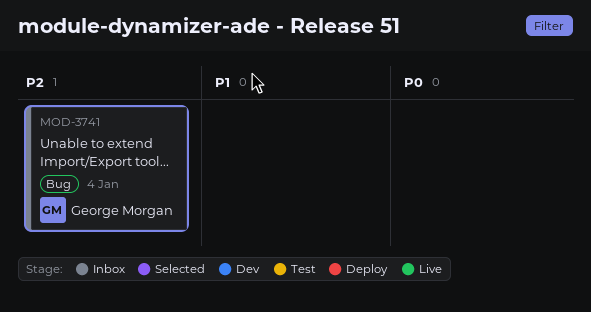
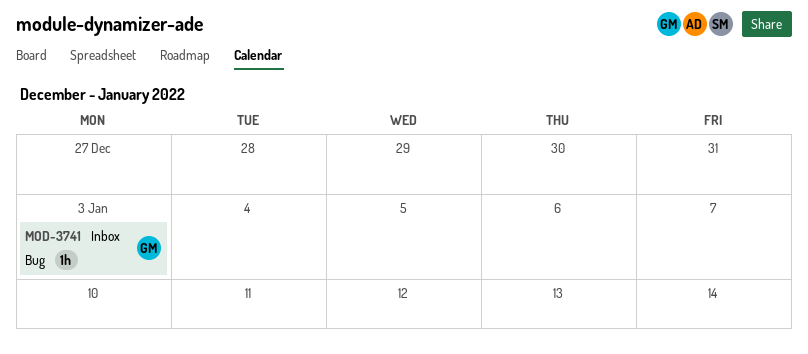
MOD-3741, due: Jan 4 -> Jan 3

